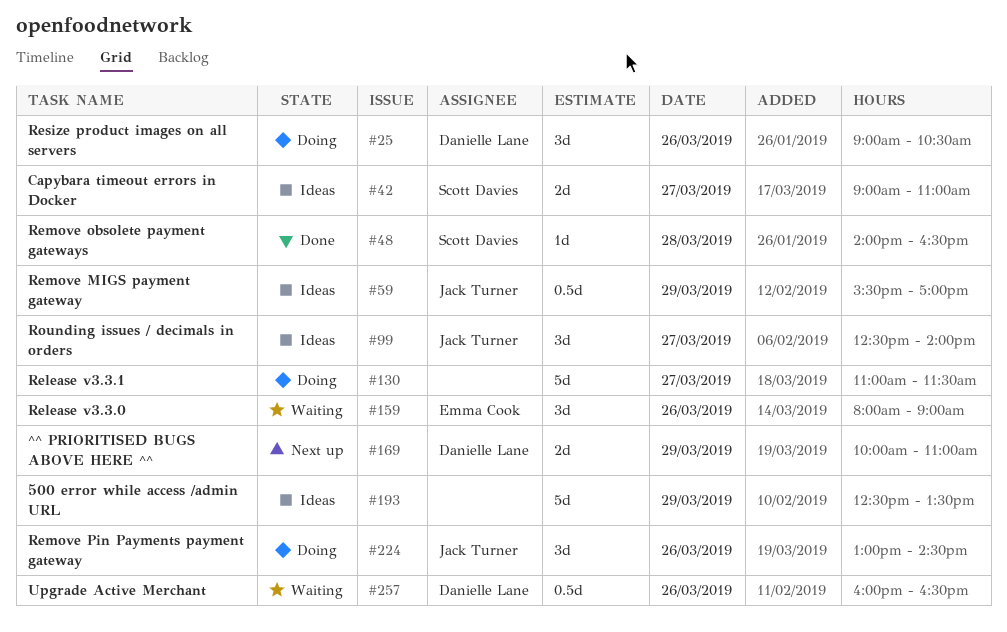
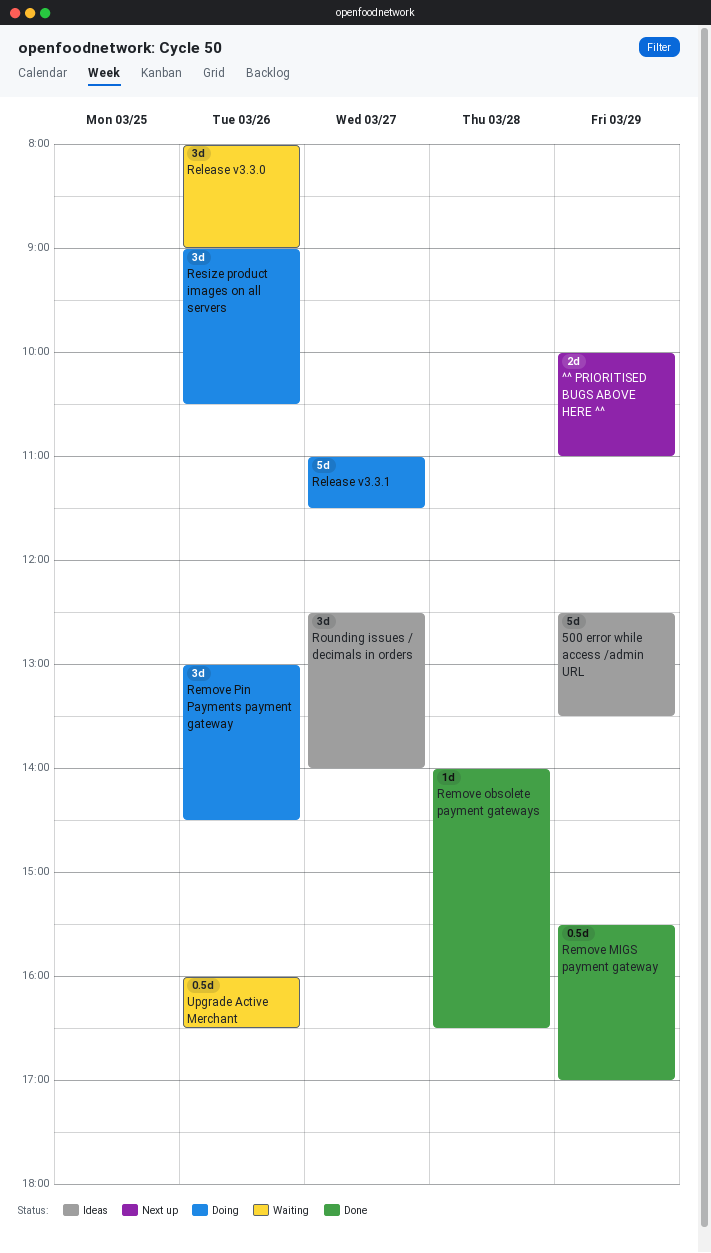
Capybara timeout errors in Docker: present -> none
Remove MIGS payment gateway, status: Ideas -> Done

